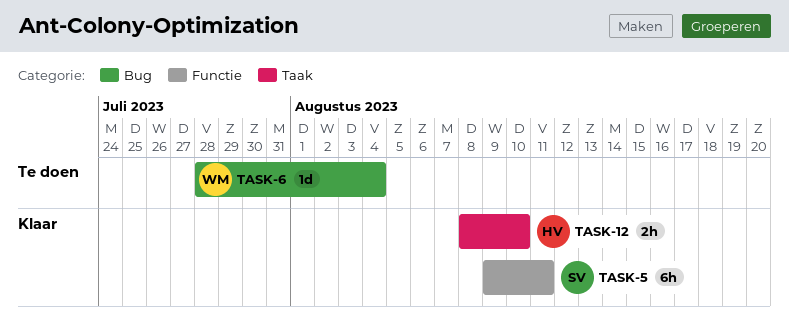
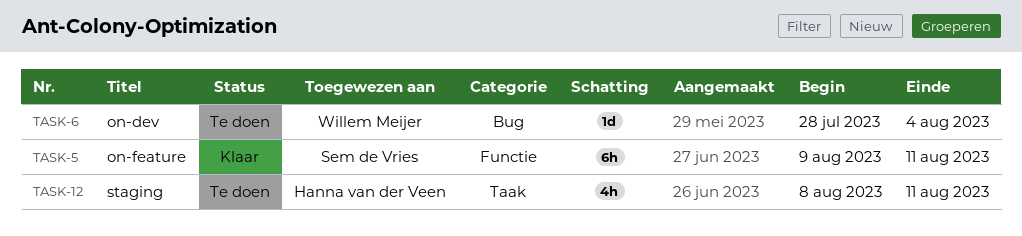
TASK-12, status: Klaar -> Te doen
TASK-12, estimate: 2h -> 4h
TASK-12, due: Aug 10 -> Aug 11

